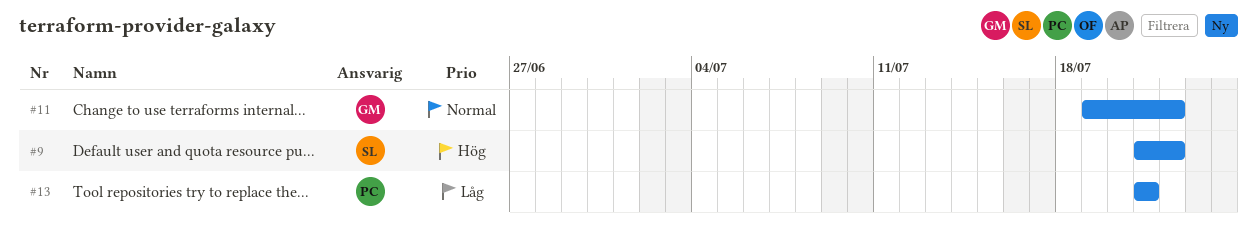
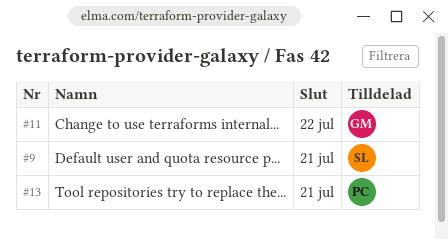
#9, due: Jul 22 -> Jul 21

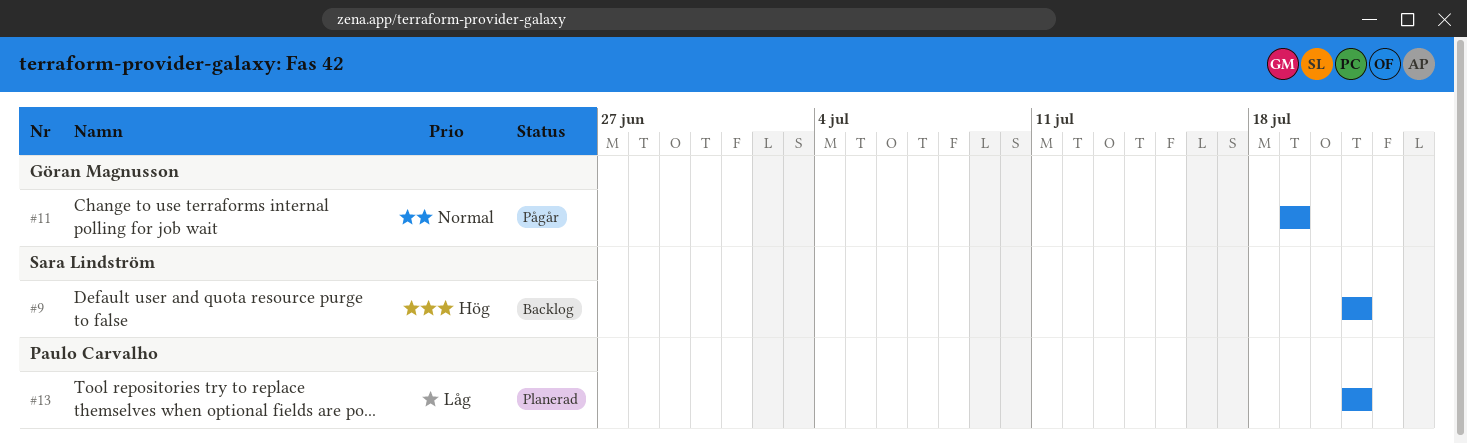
#11, due: Jul 22 -> Jul 19

